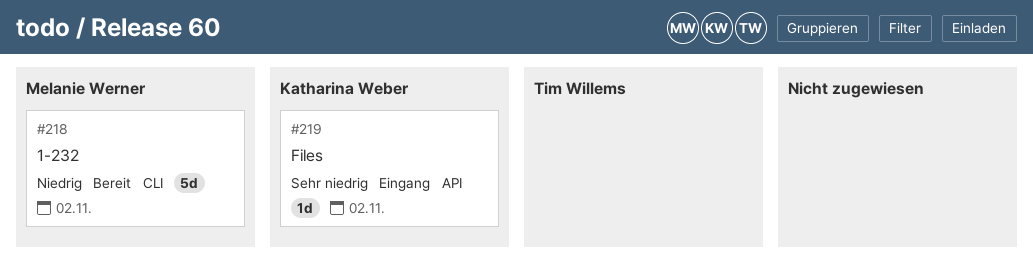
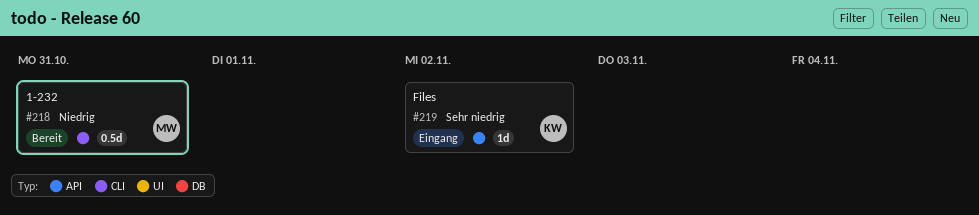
#218, estimate: 5d -> 0.5d
#218, due: Nov 2 -> Oct 31

